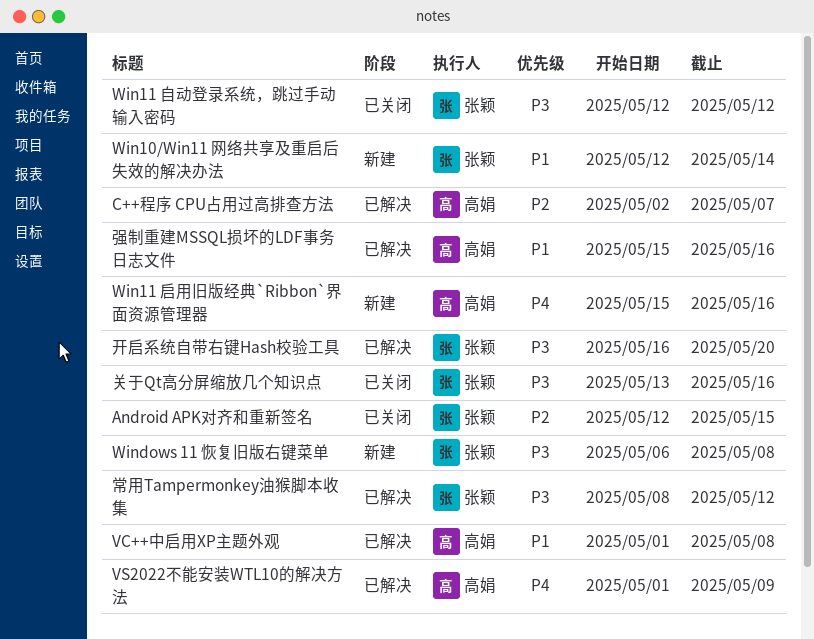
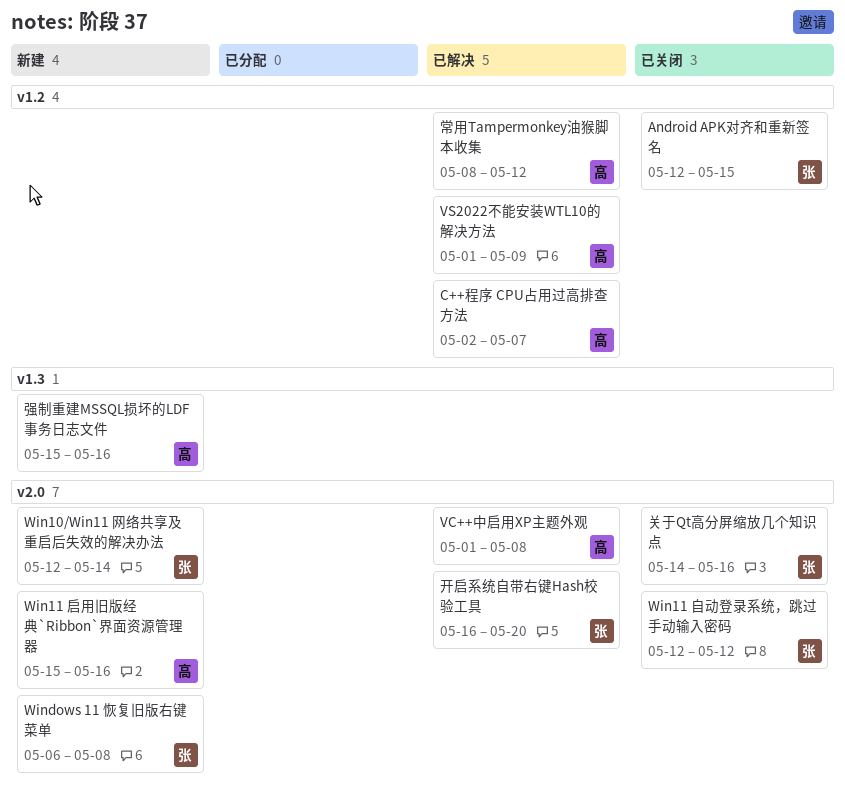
关于Qt高分屏缩放几个知识点, start: May 13 -> May 14
常用Tampermonkey油猴脚本收集, owner: 张颖 -> 高娟
强制重建MSSQL损坏的LDF事务日志文件, status: 已解决 -> 新建

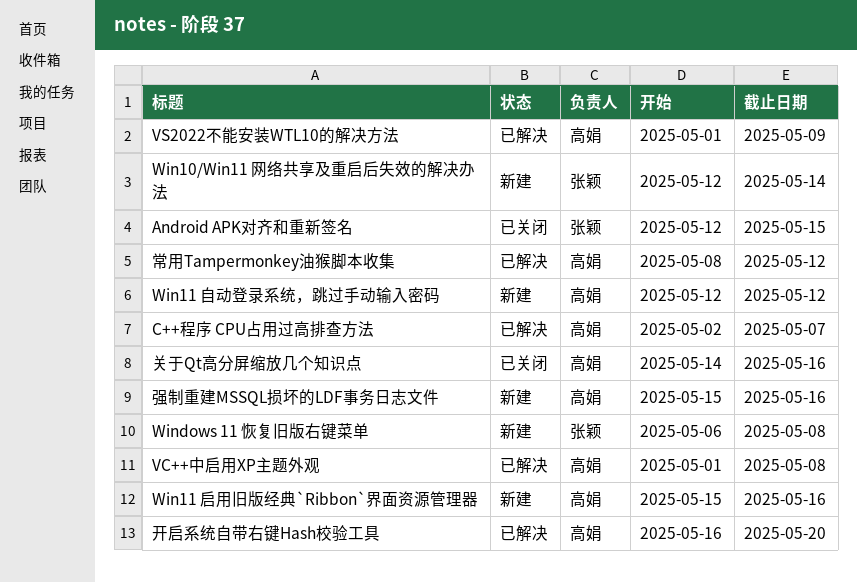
Win11 自动登录系统，跳过手动输入密码, status: 已关闭 -> 新建
Win11 自动登录系统，跳过手动输入密码, owner: 张颖 -> 高娟
关于Qt高分屏缩放几个知识点, owner: 张颖 -> 高娟
开启系统自带右键Hash校验工具, owner: 张颖 -> 高娟

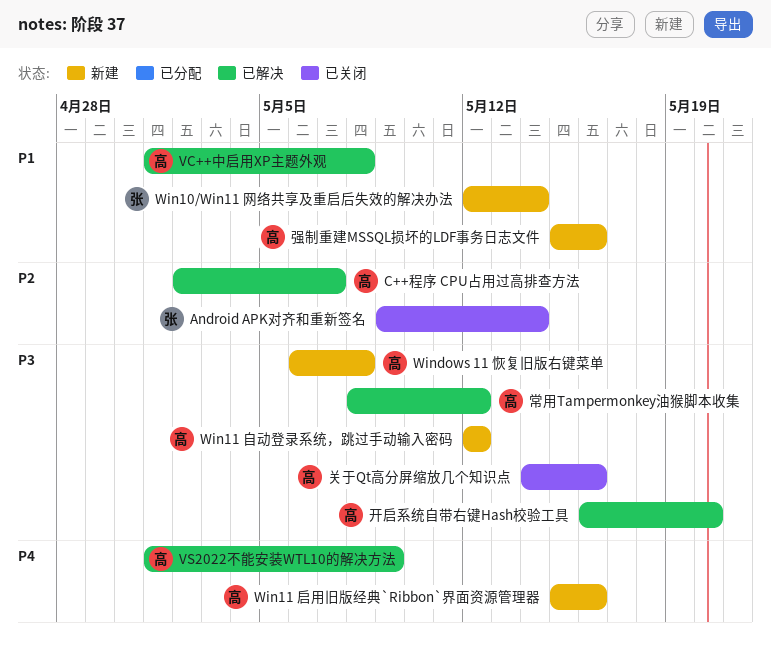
Android APK对齐和重新签名, start: May 12 -> May 9
Android APK对齐和重新签名, due: May 15 -> May 14
Windows 11 恢复旧版右键菜单, owner: 张颖 -> 高娟

